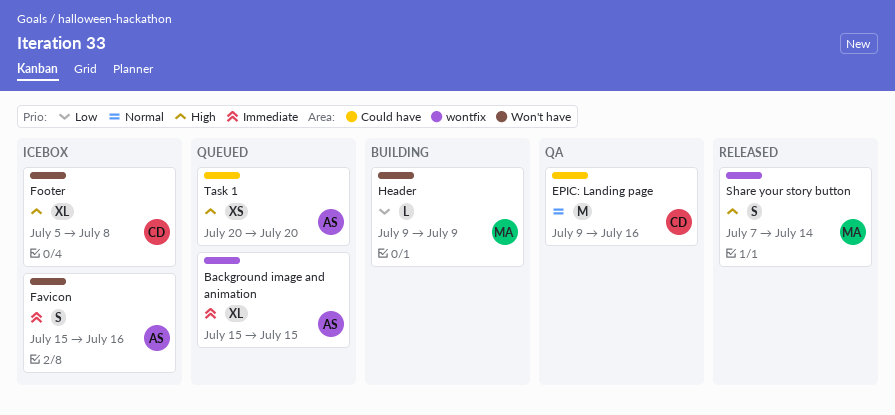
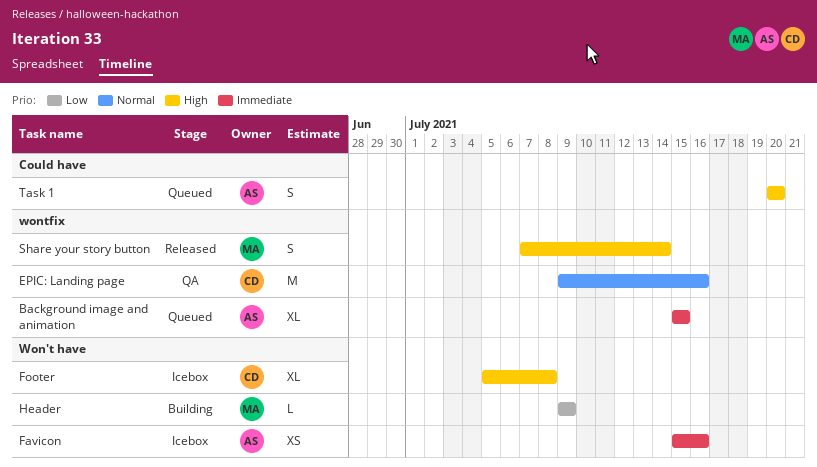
EPIC: Landing page, label: Could have -> wontfix
Favicon, estimate: S -> XS
Task 1, estimate: XS -> S

